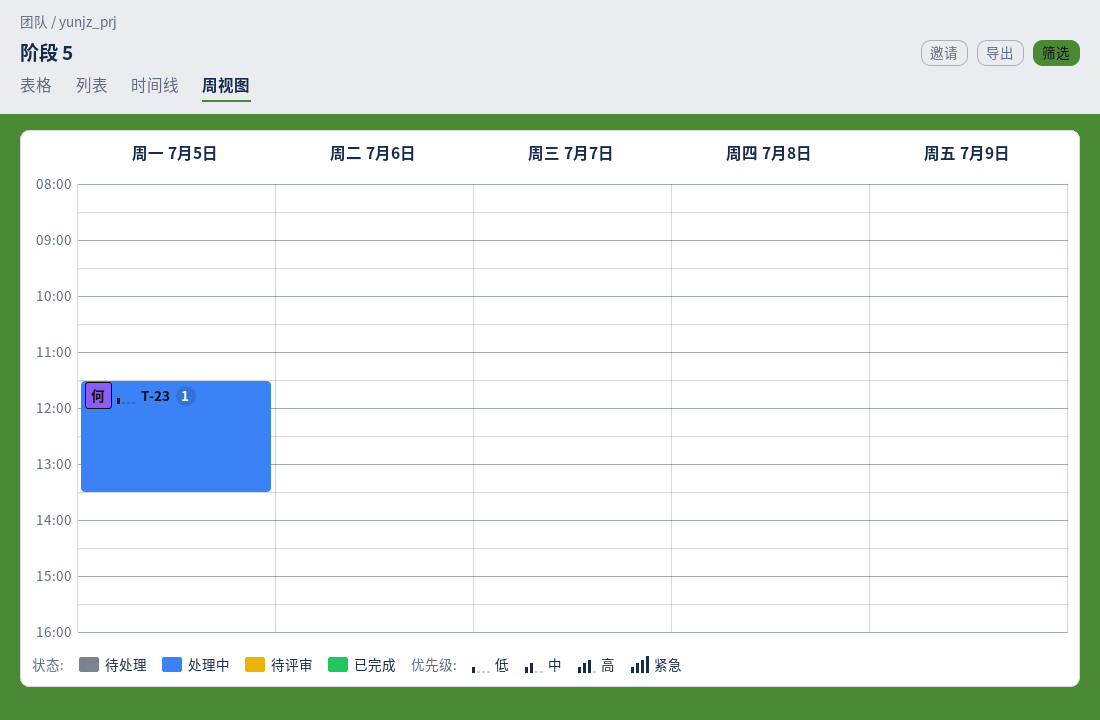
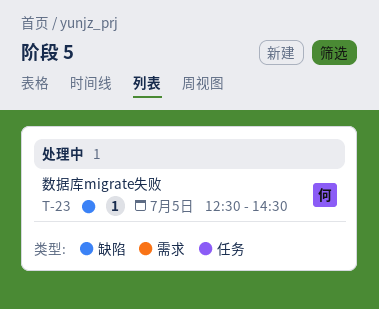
T-23, begins: 11:30 -> 12:30
T-23, ends: 13:30 -> 14:30

